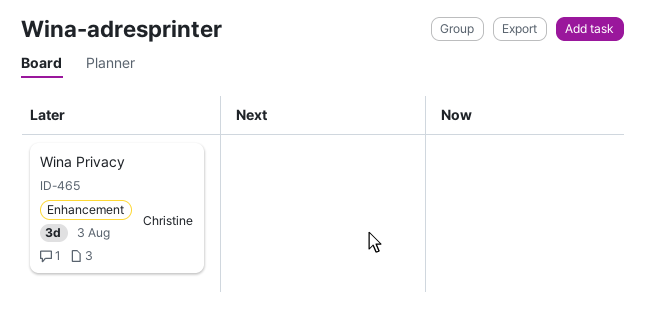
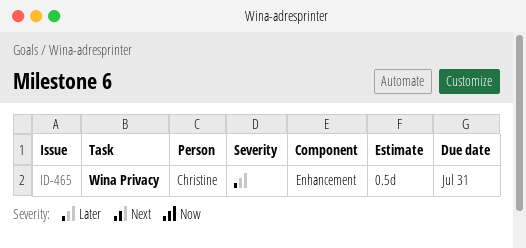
ID-465, estimate: 3d -> 0.5d
ID-465, due: Aug 3 -> Jul 31

